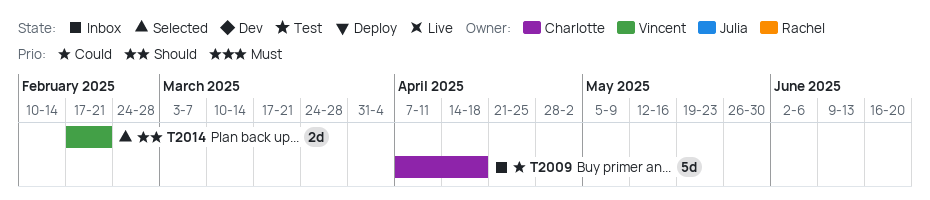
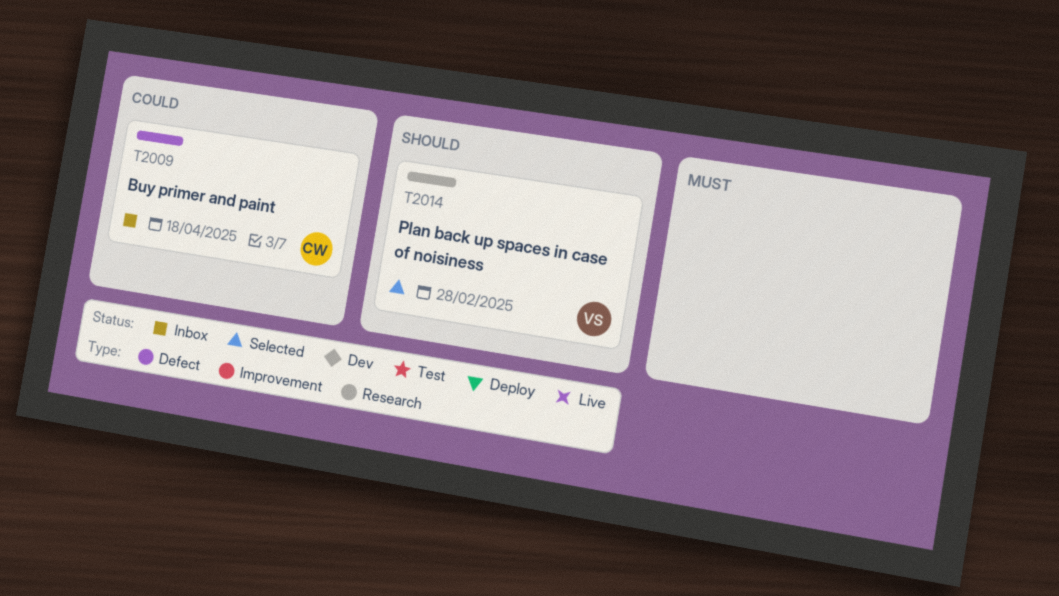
T2014, due: Feb 21 -> Feb 28

